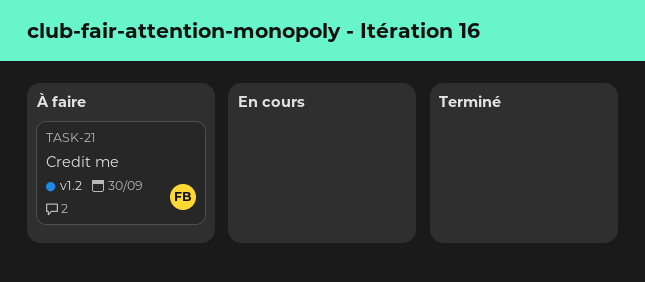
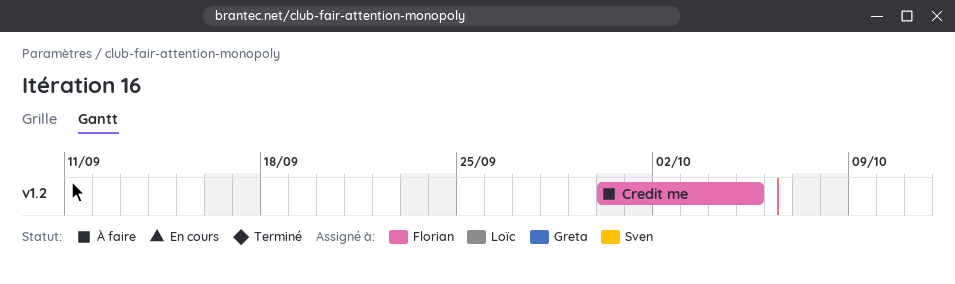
Credit me, due: Sep 30 -> Oct 5

